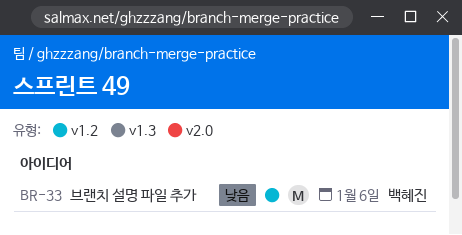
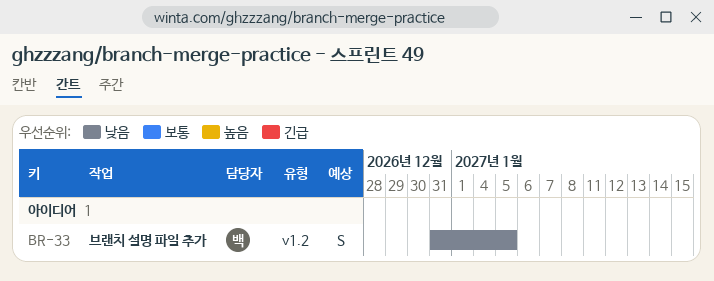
BR-33, estimate: M -> S
BR-33, due: Jan 6 -> Jan 5

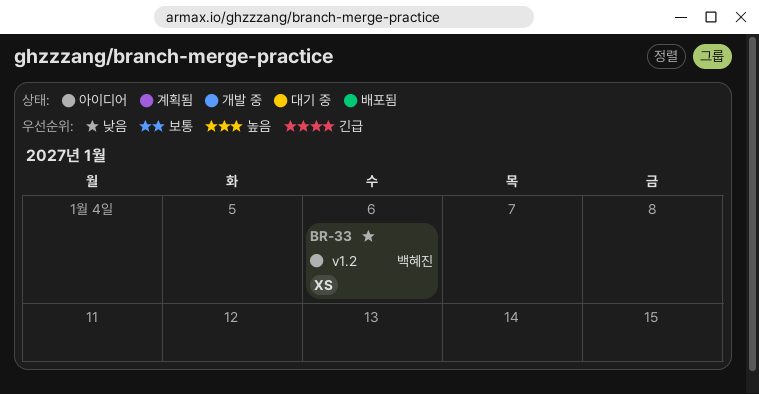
BR-33, estimate: S -> XS
BR-33, due: Jan 5 -> Jan 6

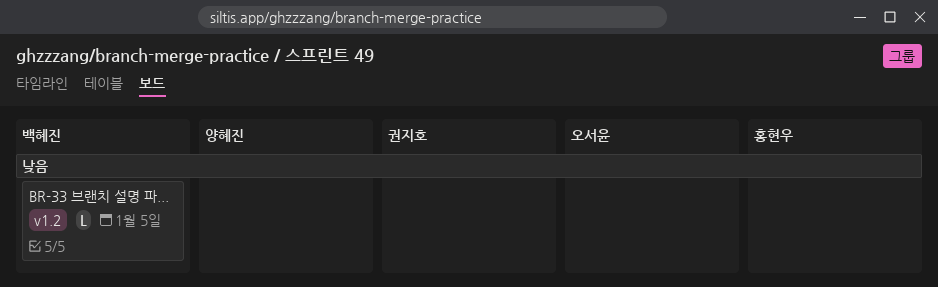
BR-33, estimate: XS -> L
BR-33, due: Jan 6 -> Jan 5

